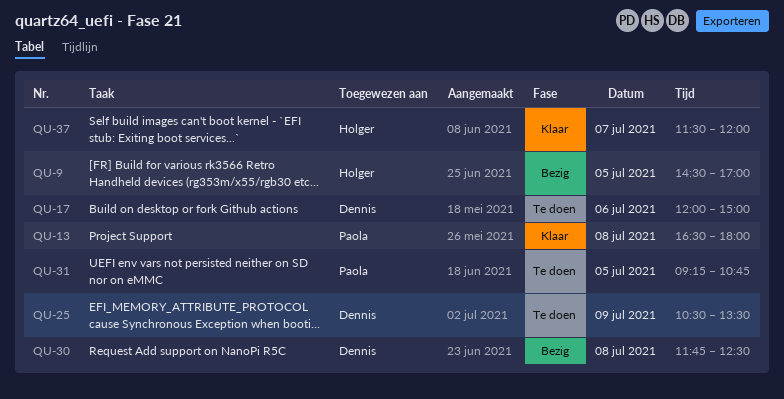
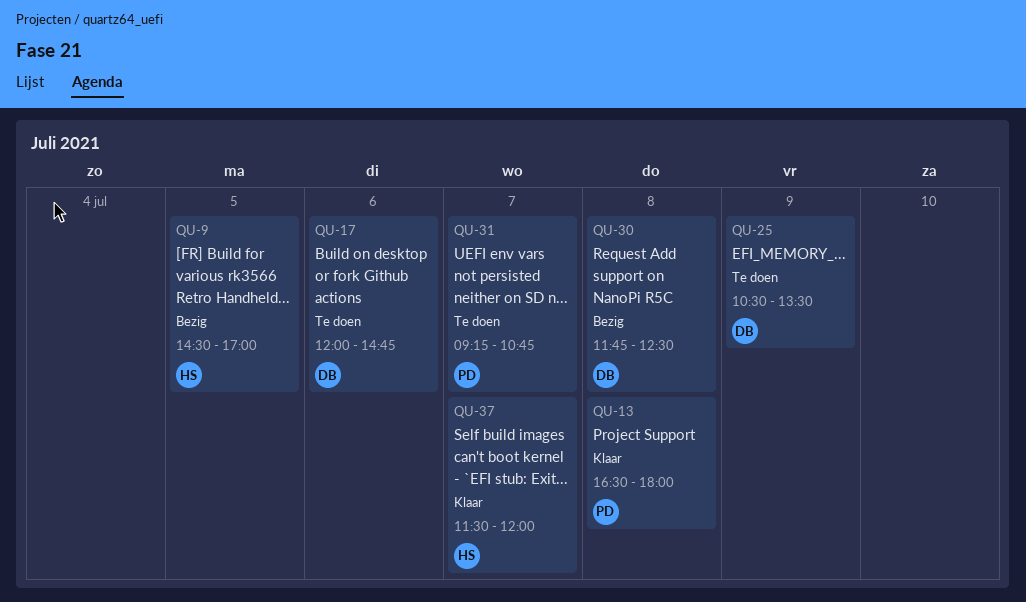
QU-17, ends: 15:00 -> 14:45
QU-31, day: Jul 5 -> Jul 7

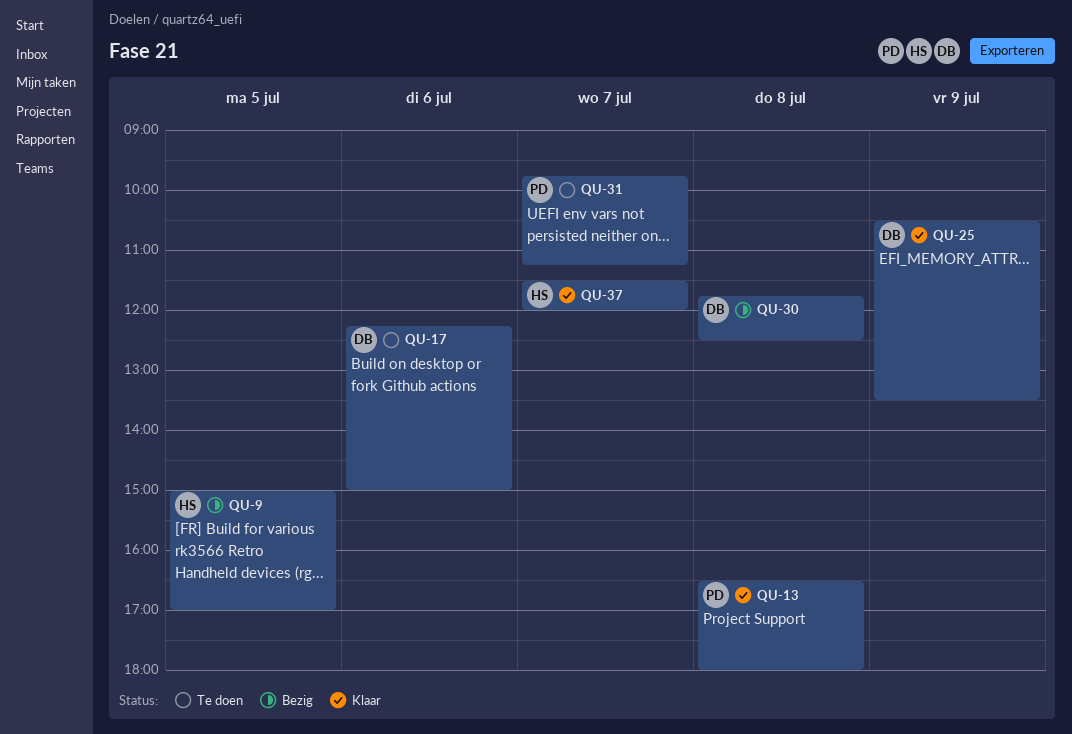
QU-9, begins: 14:30 -> 15:00
QU-17, begins: 12:00 -> 12:15
QU-17, ends: 14:45 -> 15:00
QU-25, status: Te doen -> Klaar
QU-31, begins: 09:15 -> 09:45
QU-31, ends: 10:45 -> 11:15

